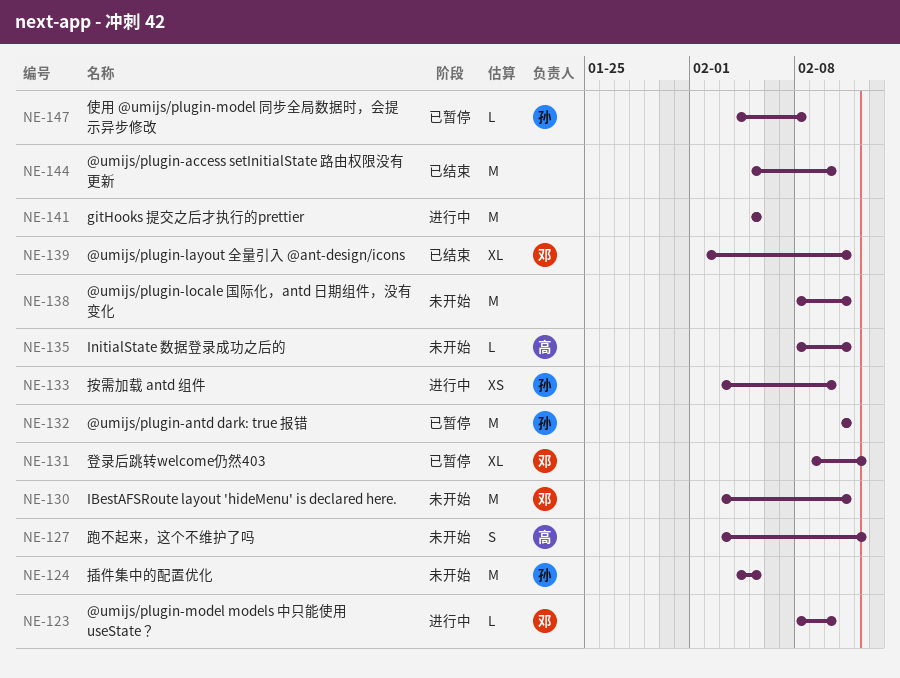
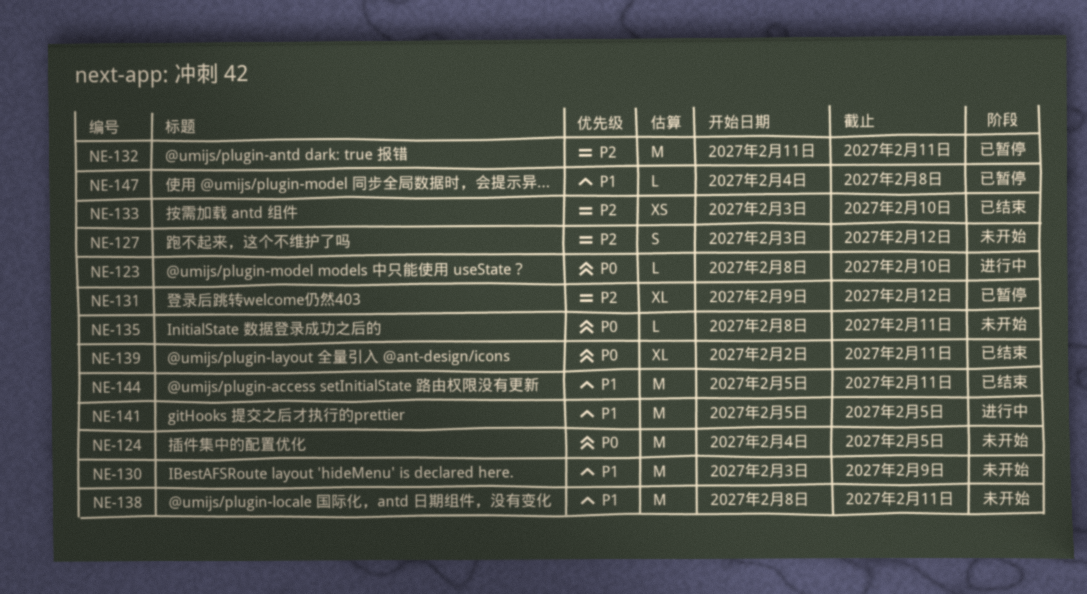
NE-130, due: Feb 11 -> Feb 9
NE-133, status: 进行中 -> 已结束
NE-144, due: Feb 10 -> Feb 11

